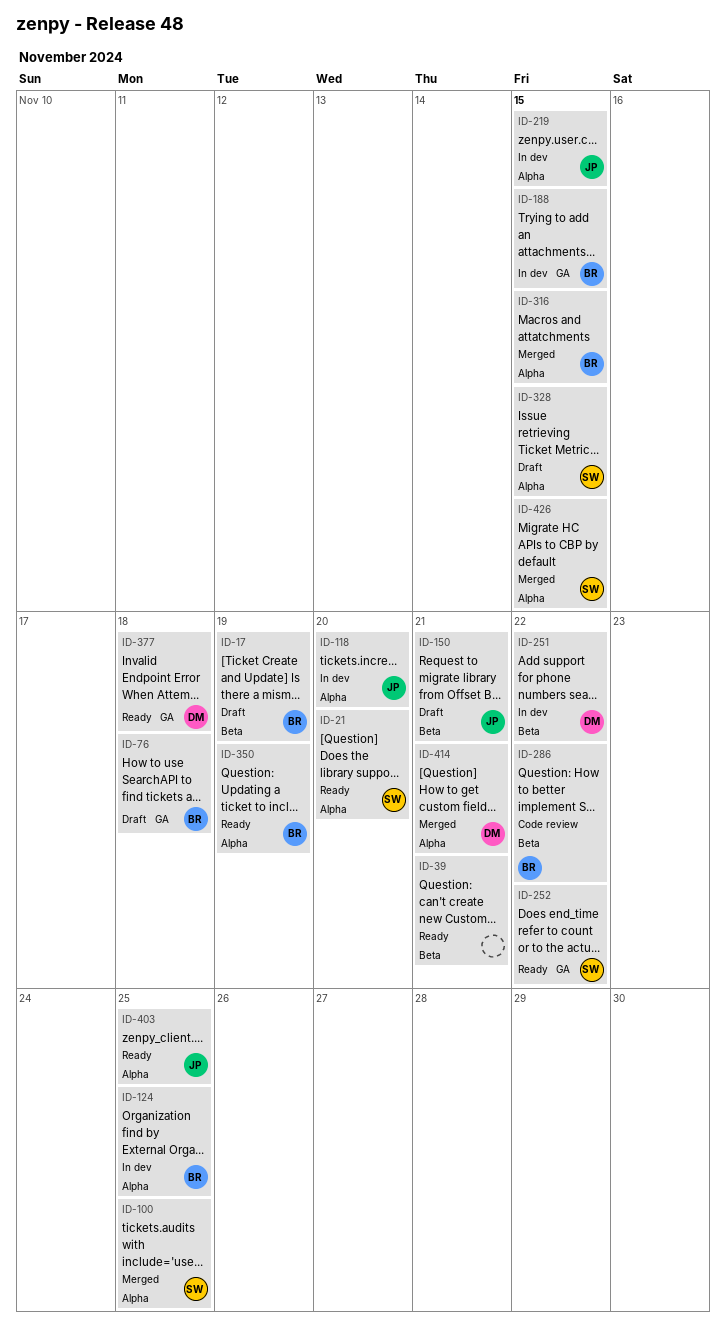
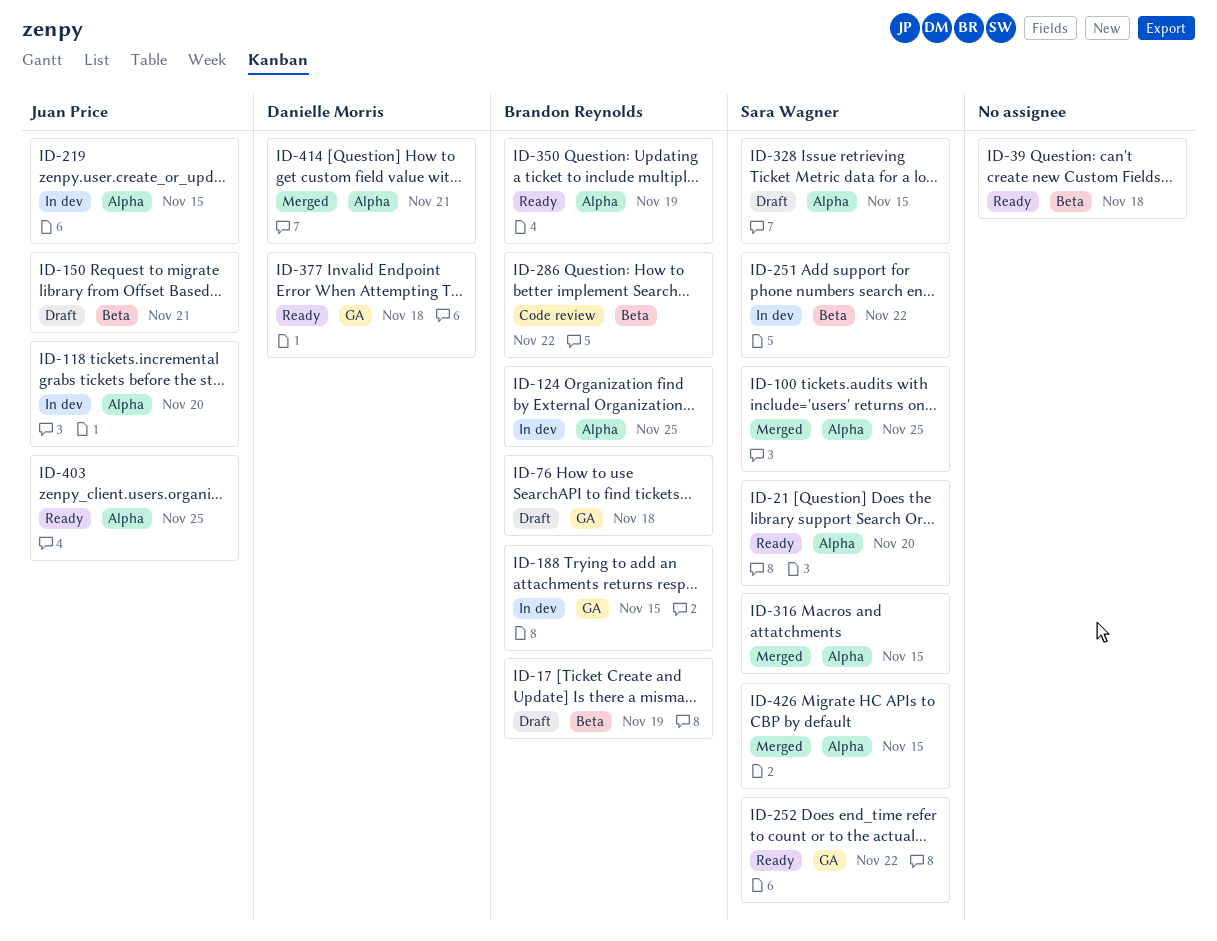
ID-39, due: Nov 21 -> Nov 18
ID-251, owner: Danielle Morris -> Sara Wagner
ID-316, owner: Brandon Reynolds -> Sara Wagner

